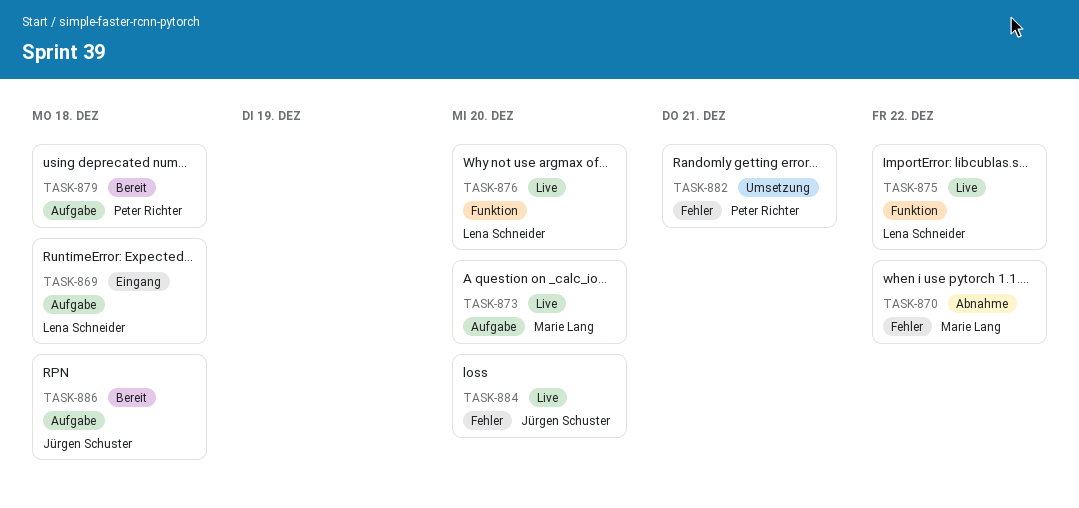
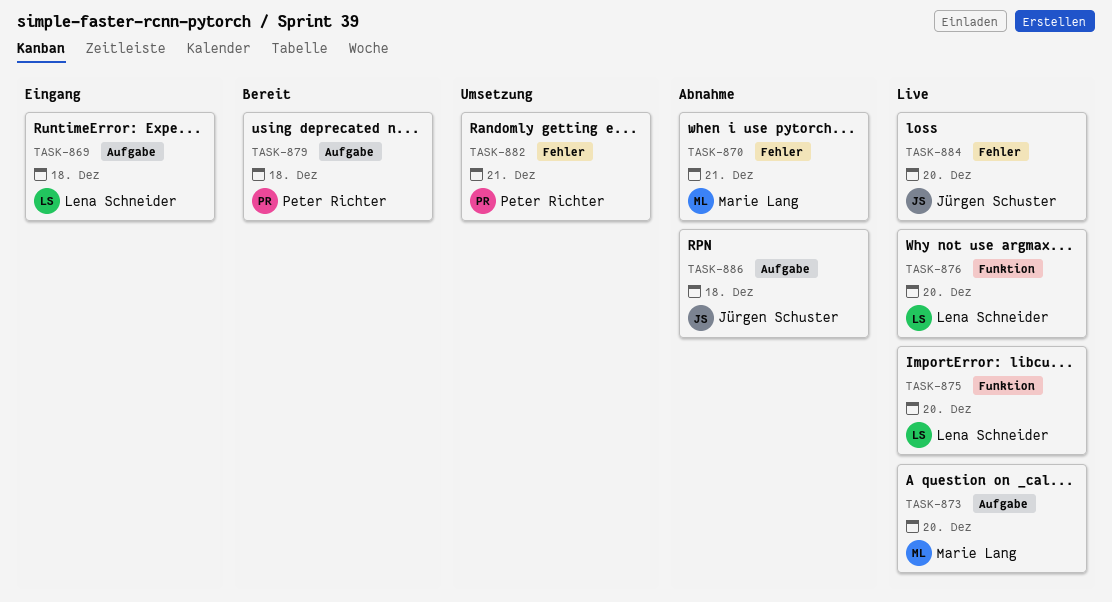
TASK-870, due: Dec 22 -> Dec 21
TASK-875, due: Dec 22 -> Dec 20
TASK-886, status: Bereit -> Abnahme

